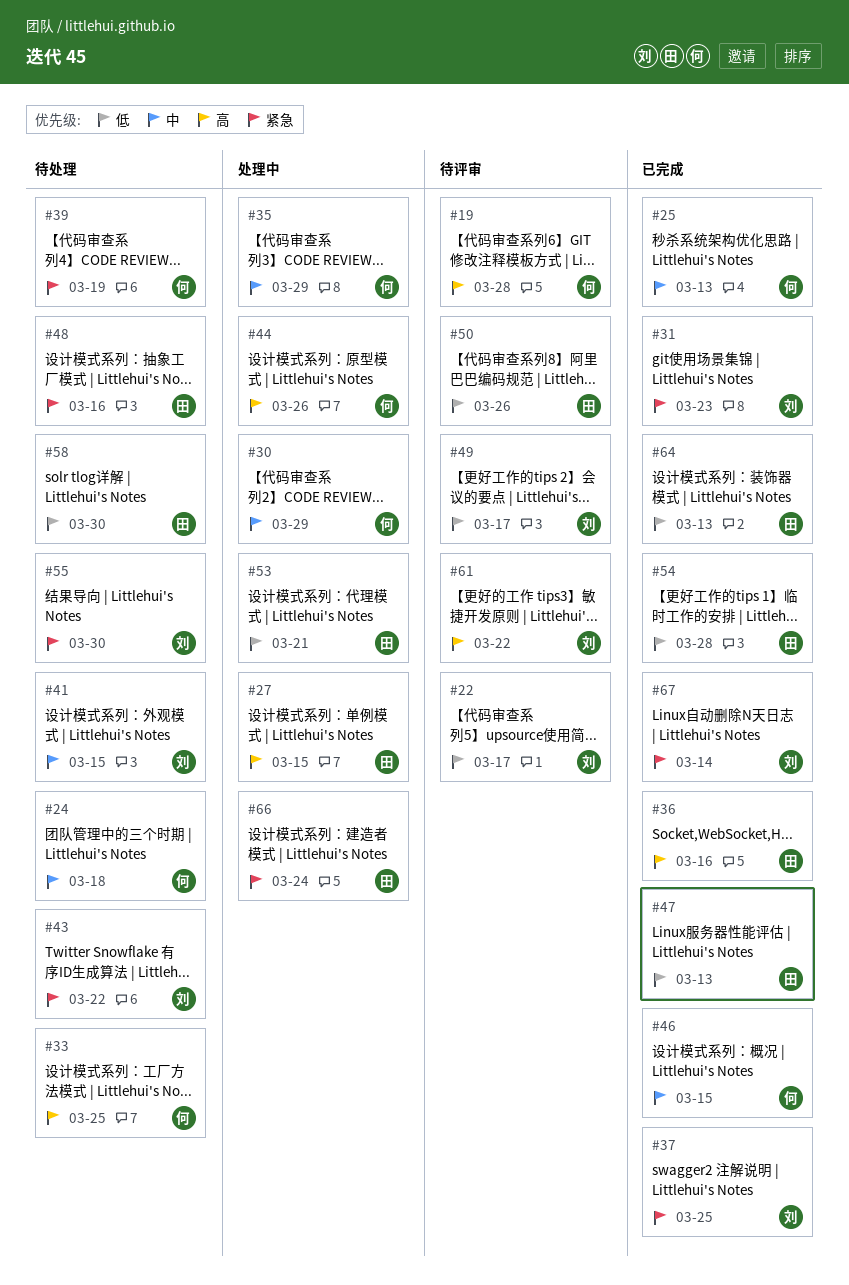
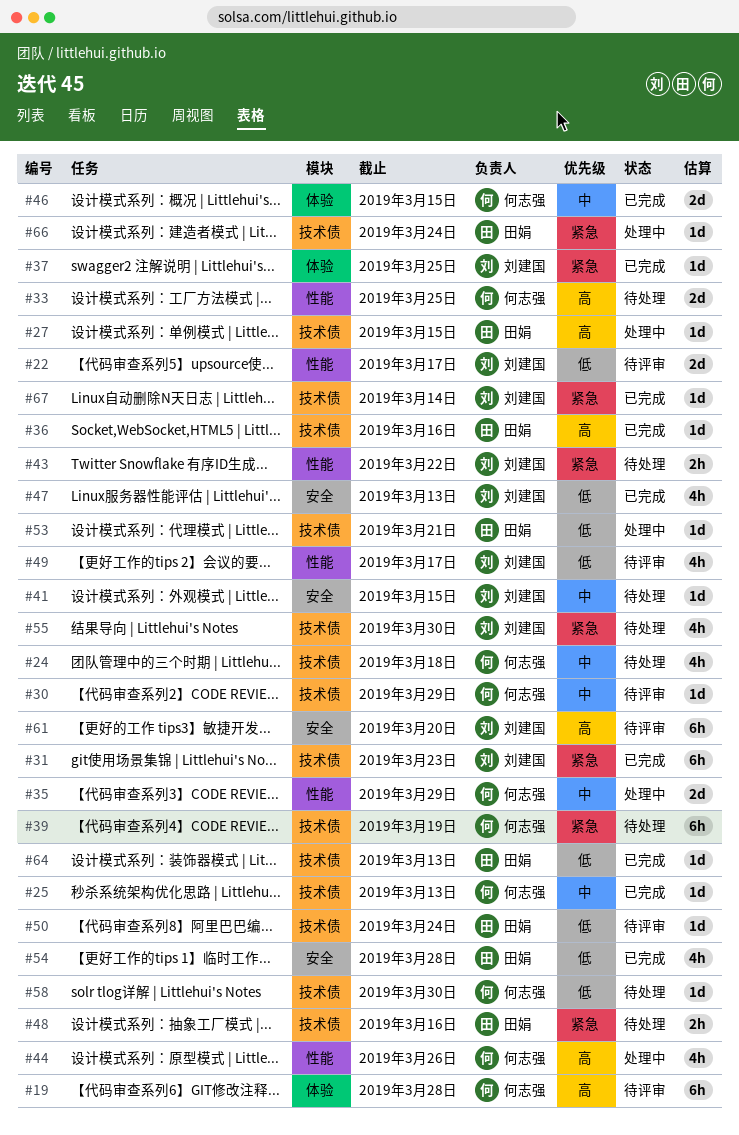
#30, status: 处理中 -> 待评审
#47, owner: 田娟 -> 刘建国
#50, due: Mar 26 -> Mar 24
#58, owner: 田娟 -> 何志强
#61, due: Mar 22 -> Mar 20

